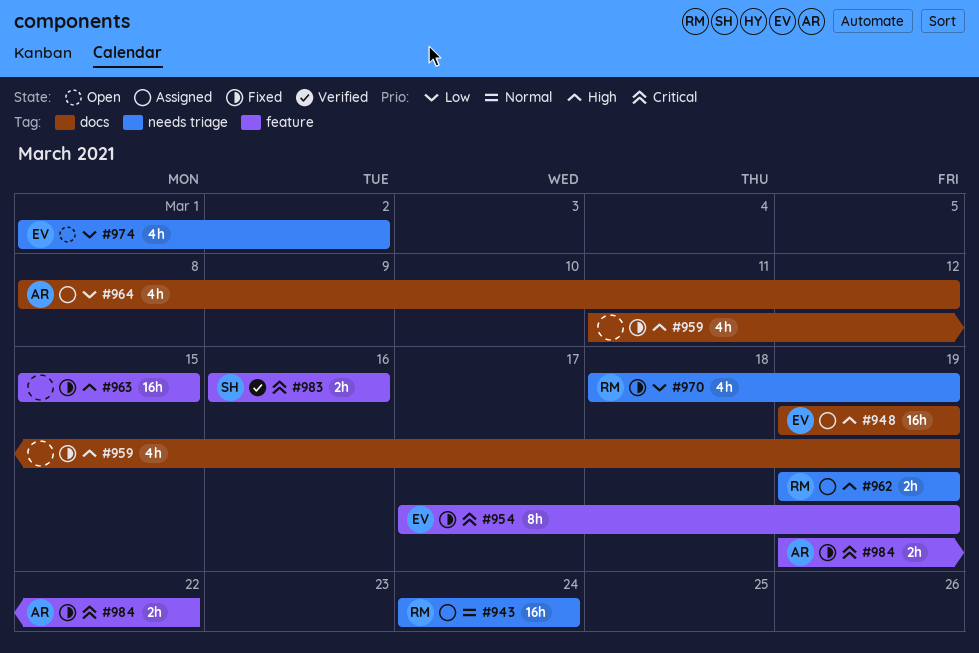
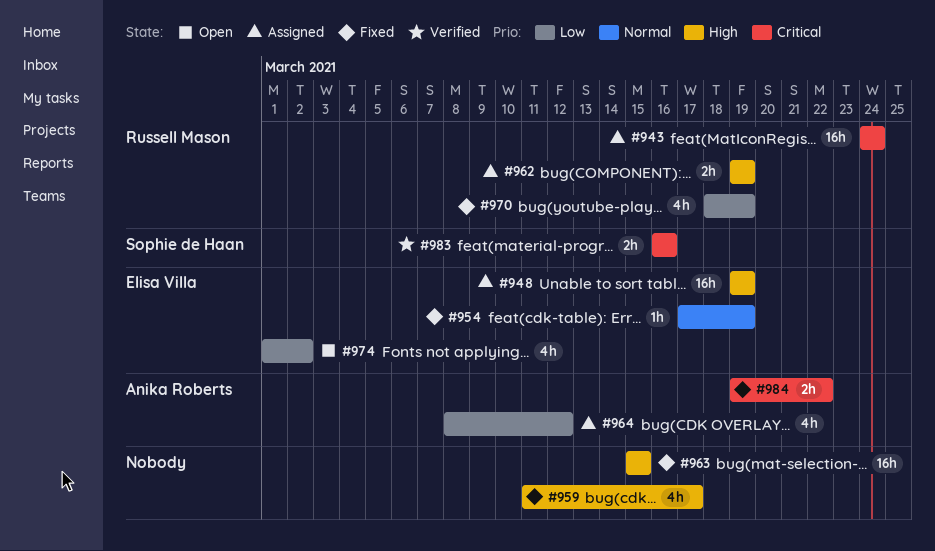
#943, priority: Normal -> Critical
#954, priority: Critical -> Normal
#954, estimate: 8h -> 1h
#959, due: Mar 19 -> Mar 17

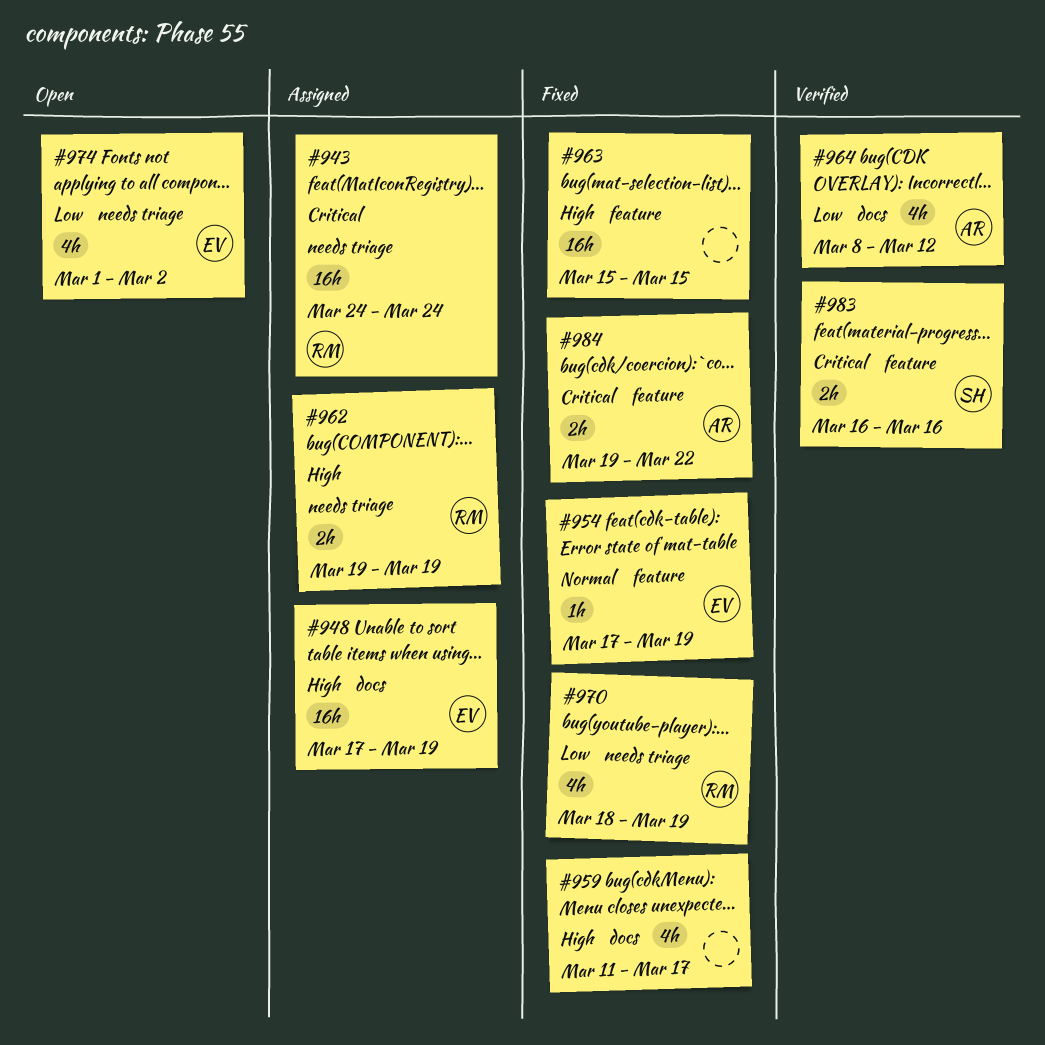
#948, start: Mar 19 -> Mar 17
#964, status: Assigned -> Verified

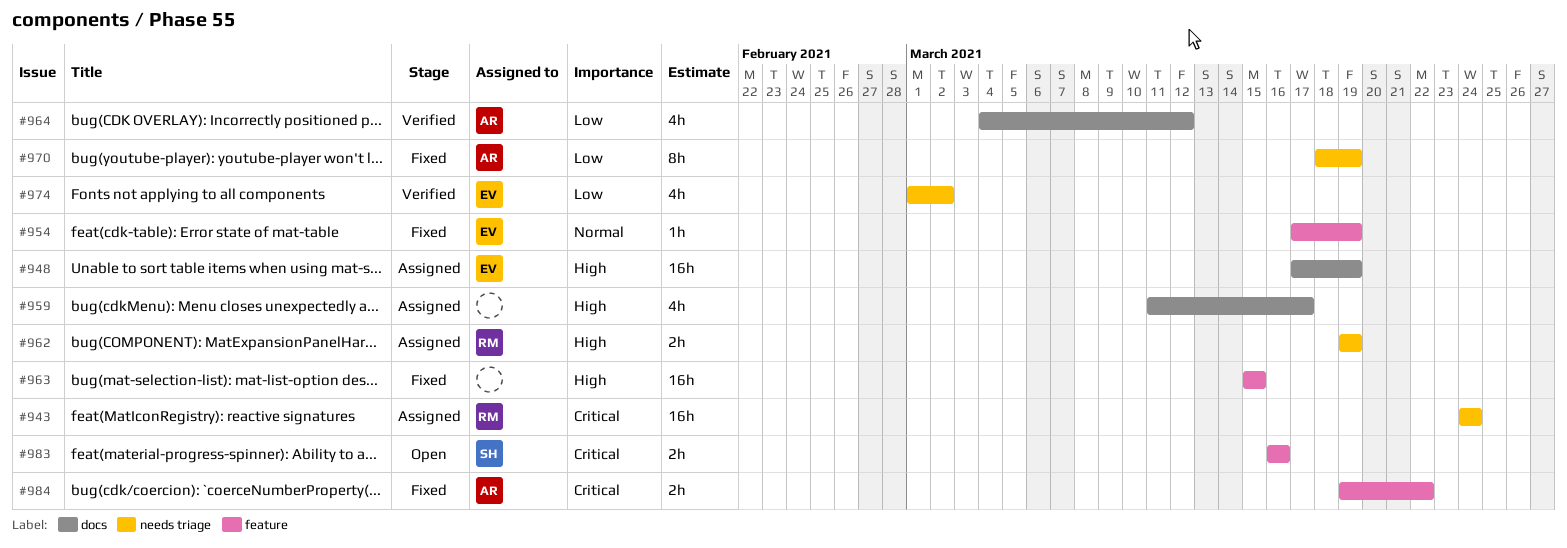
#959, status: Fixed -> Assigned
#964, start: Mar 8 -> Mar 4
#970, owner: RM -> AR
#970, estimate: 4h -> 8h
#974, status: Open -> Verified
#983, status: Verified -> Open

